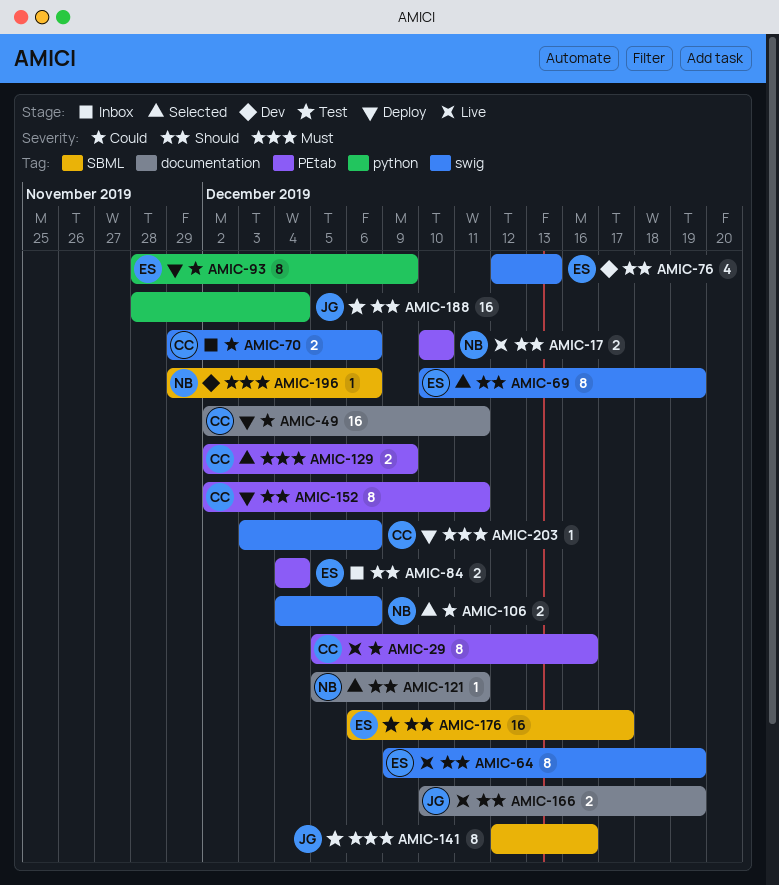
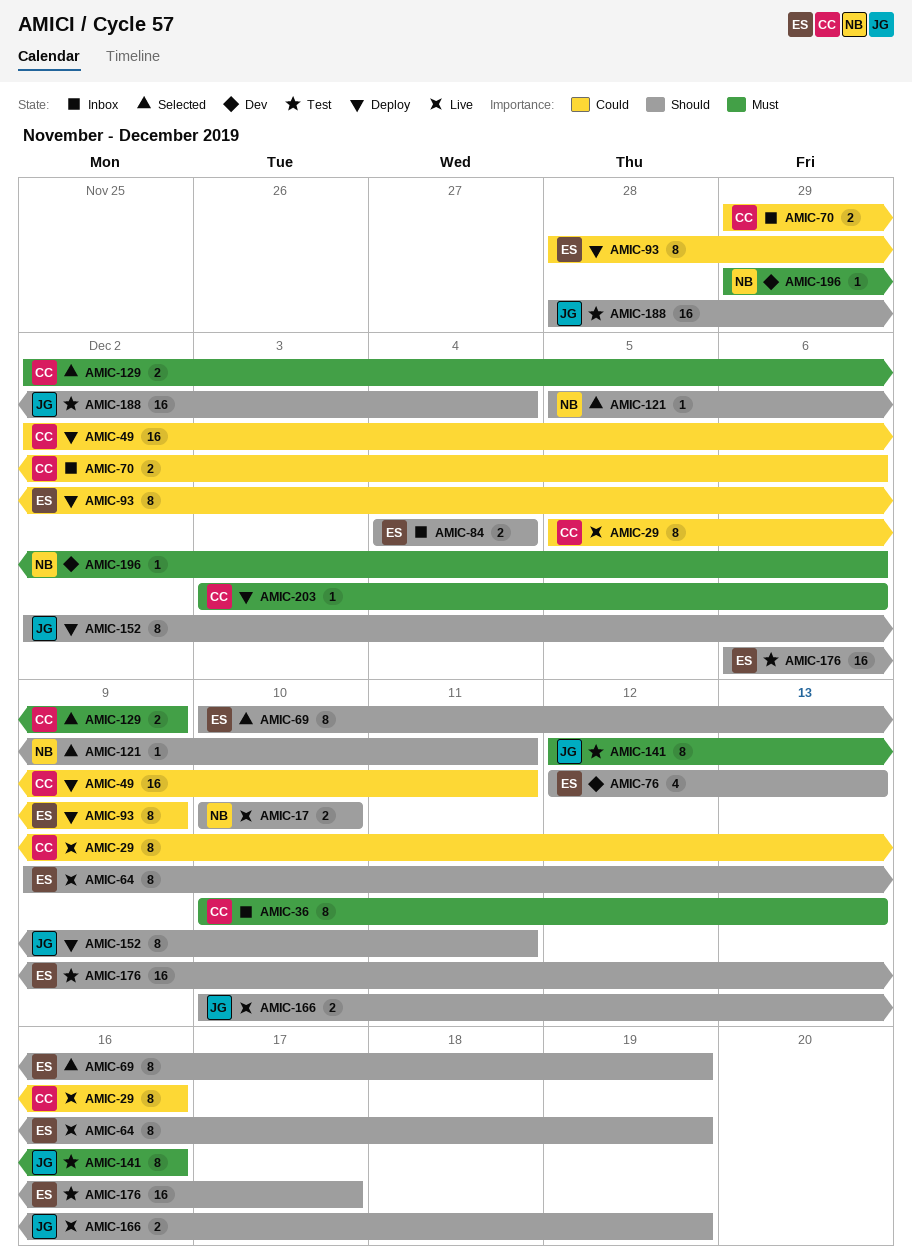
AMIC-36: none -> present
AMIC-106: present -> none
AMIC-152, owner: CC -> JG

